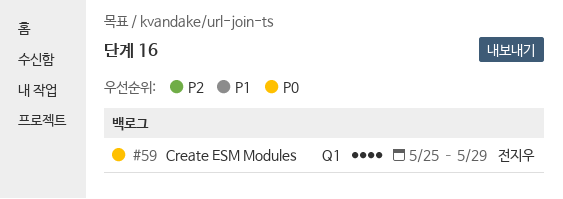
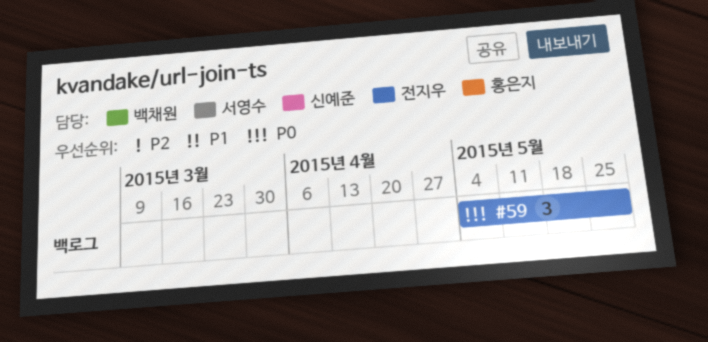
#59, estimate: 4 -> 3
#59, start: May 25 -> May 4

